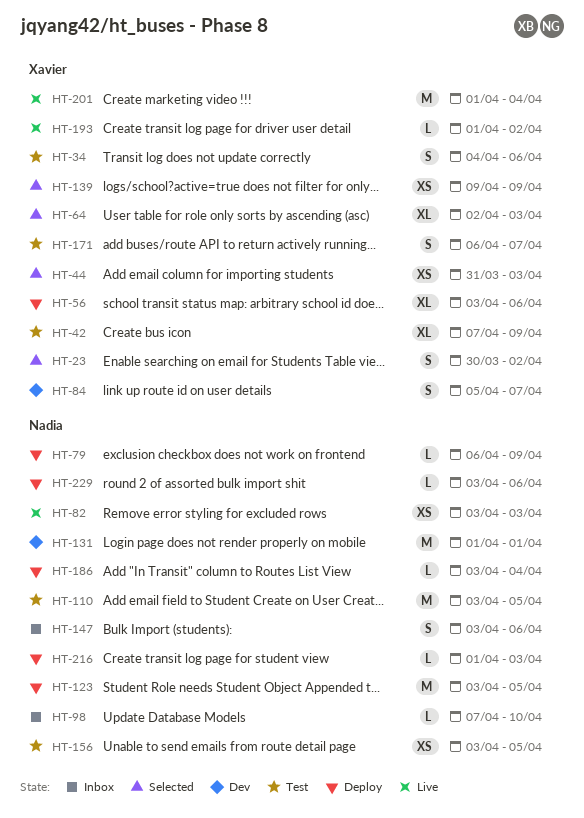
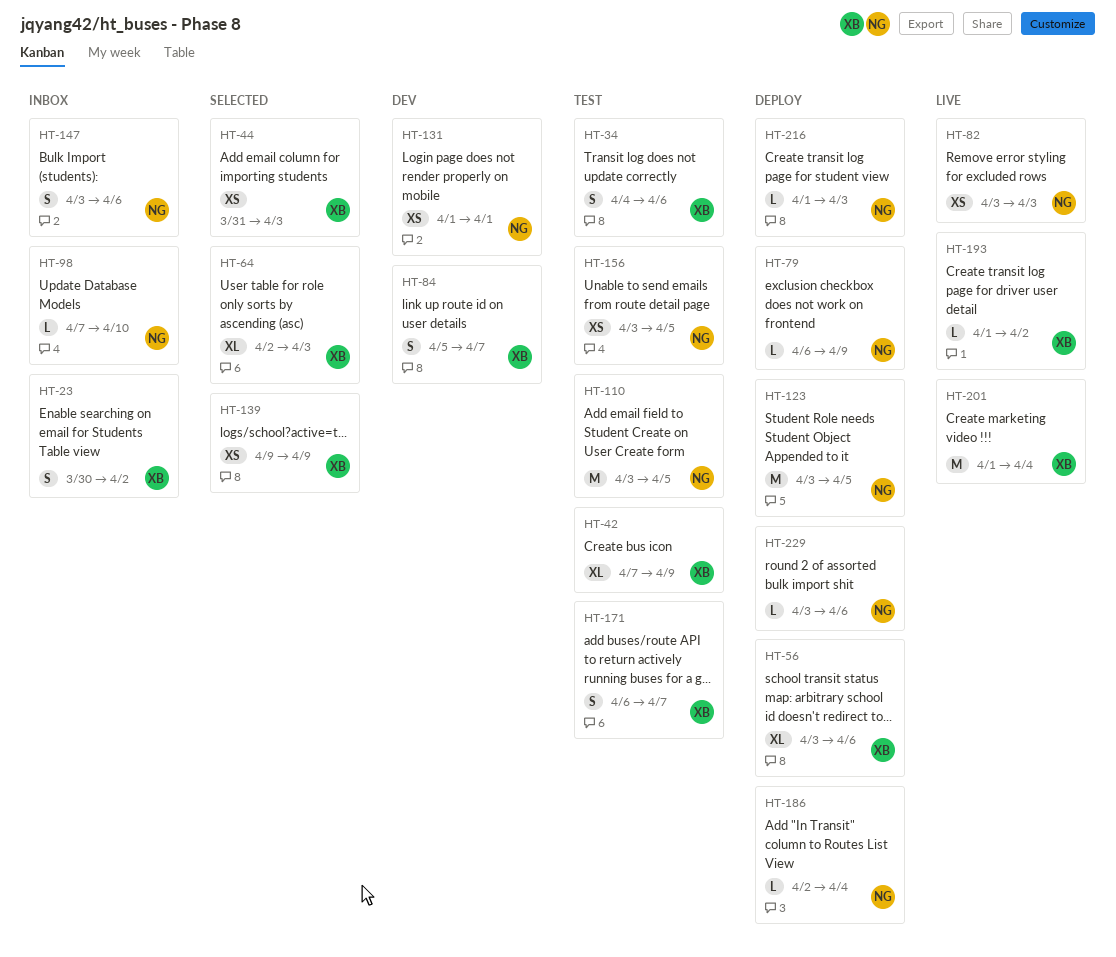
HT-23, status: Selected -> Inbox
HT-131, estimate: M -> XS
HT-186, start: Apr 3 -> Apr 2

